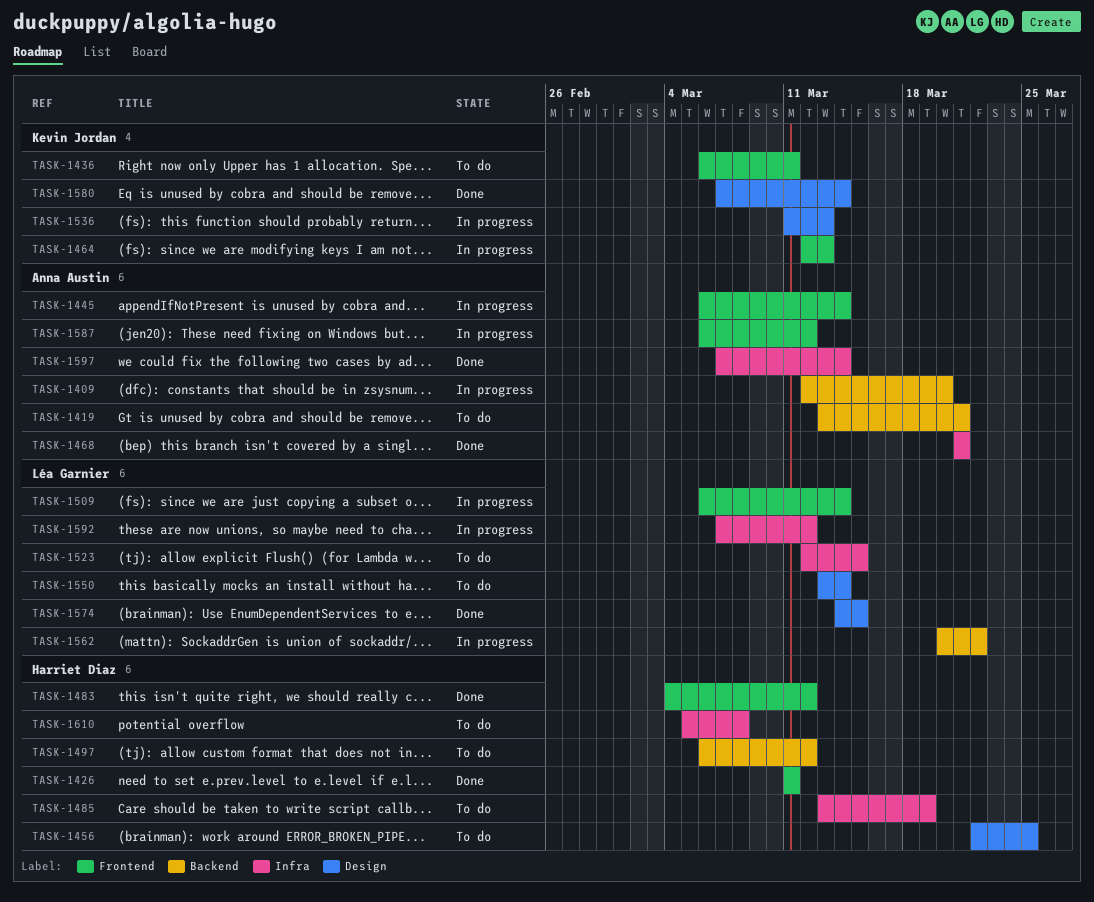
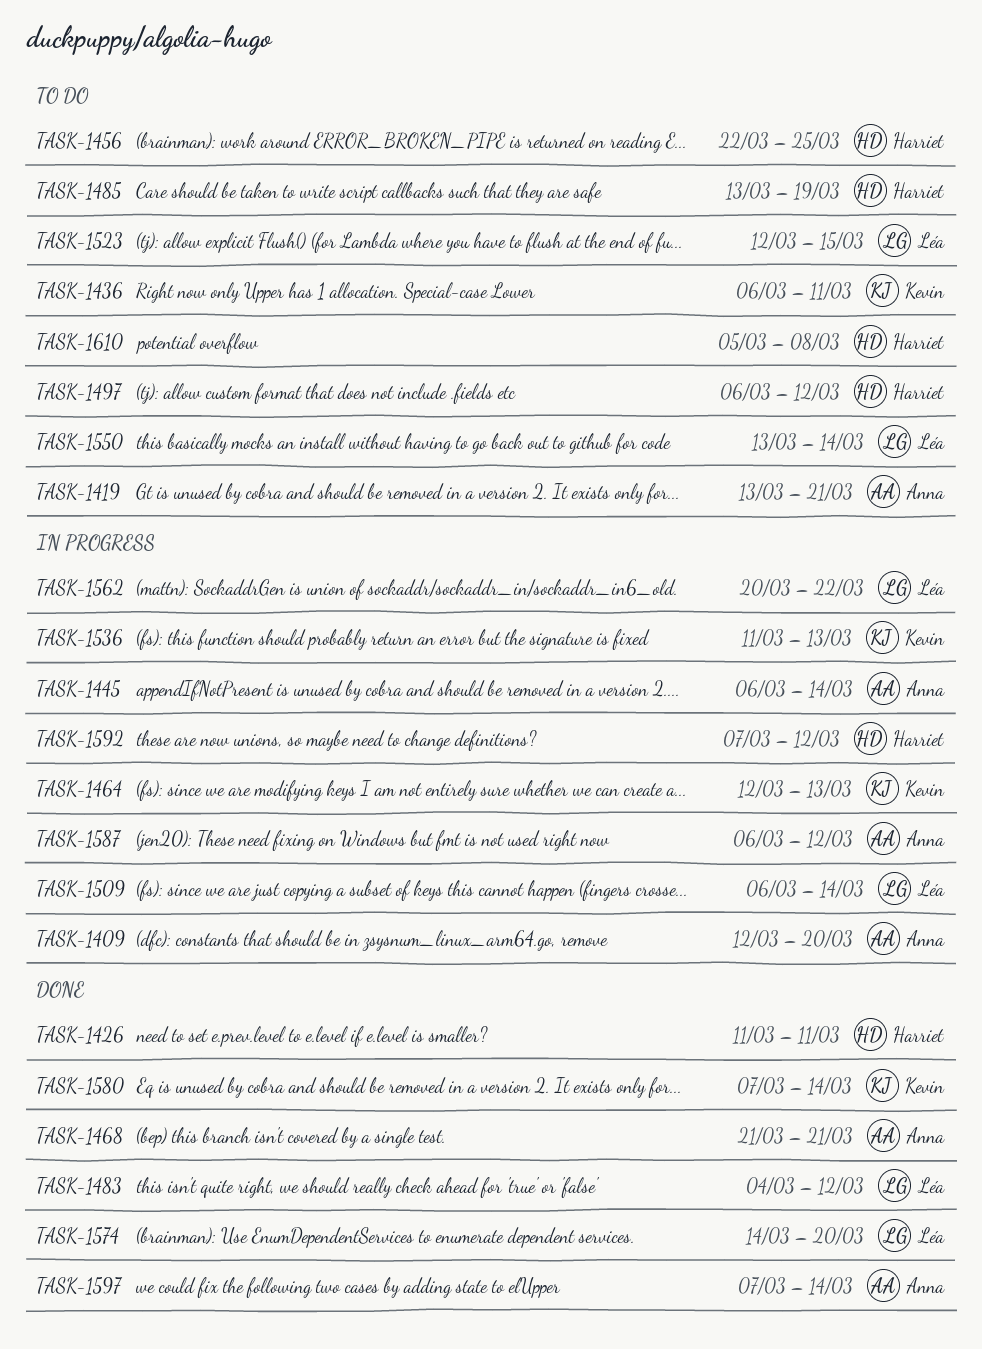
TASK-1483, owner: Harriet Diaz -> Léa Garnier
TASK-1574, due: Mar 15 -> Mar 20
TASK-1592, owner: Léa Garnier -> Harriet Diaz

